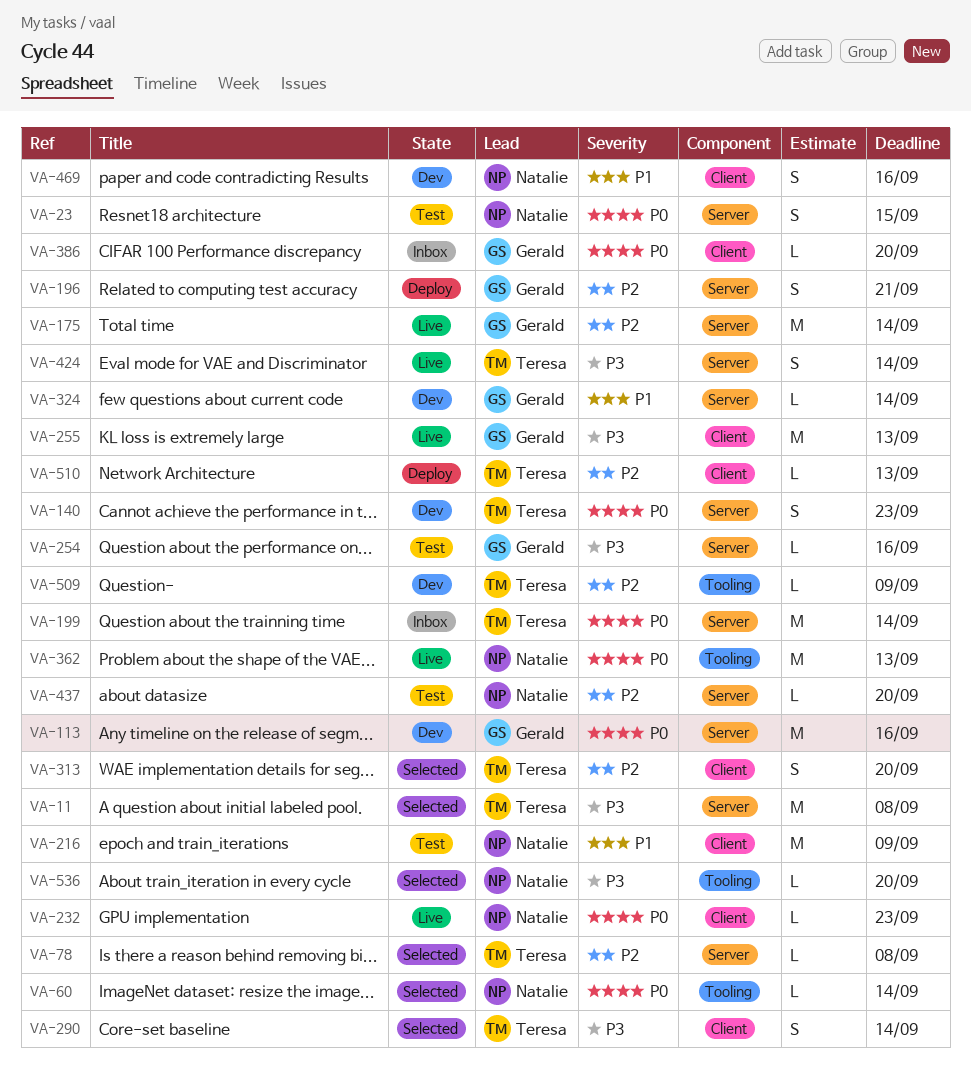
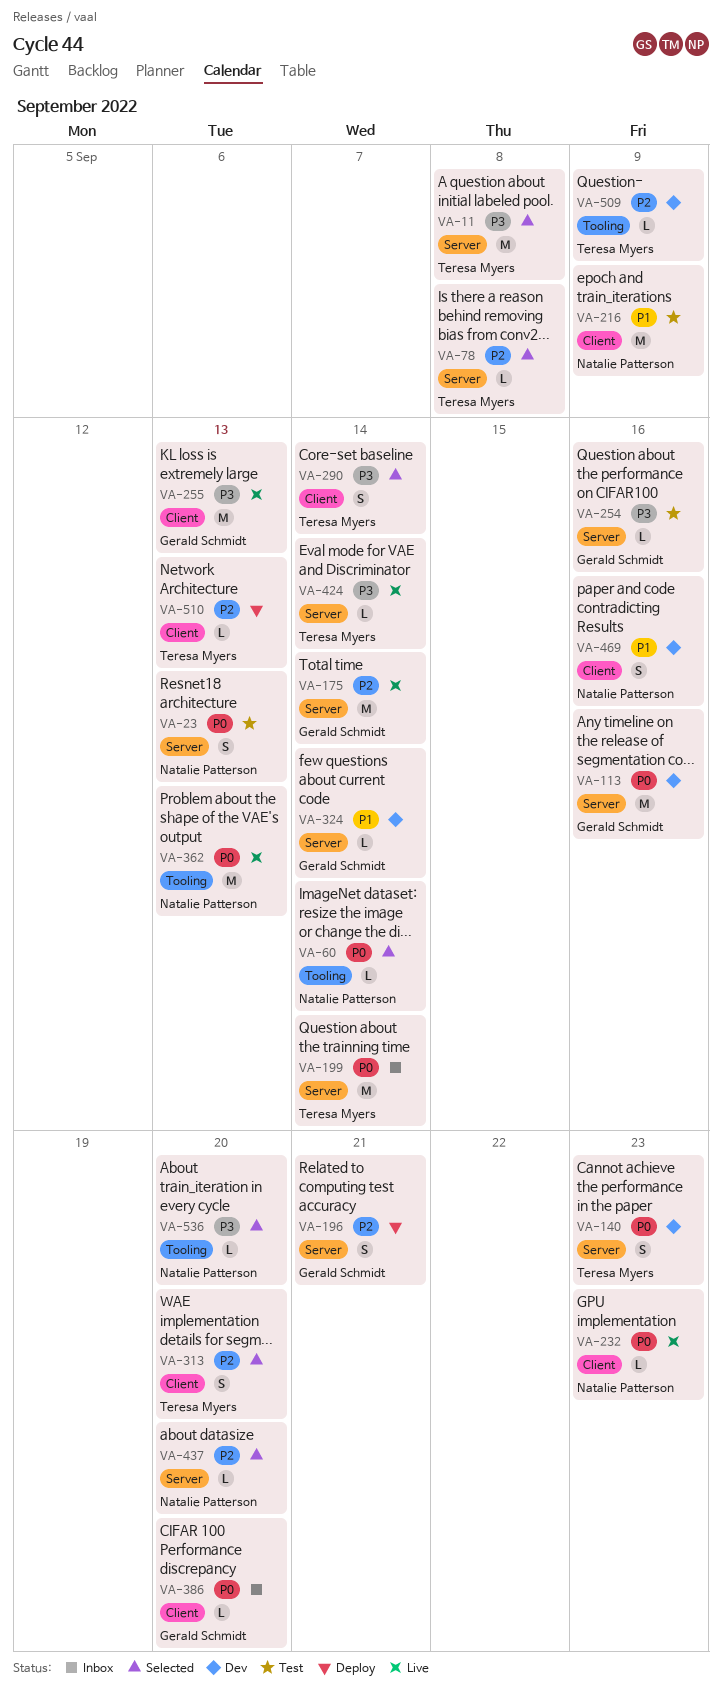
VA-23, due: Sep 15 -> Sep 13
VA-424, estimate: S -> L
VA-437, status: Test -> Selected

